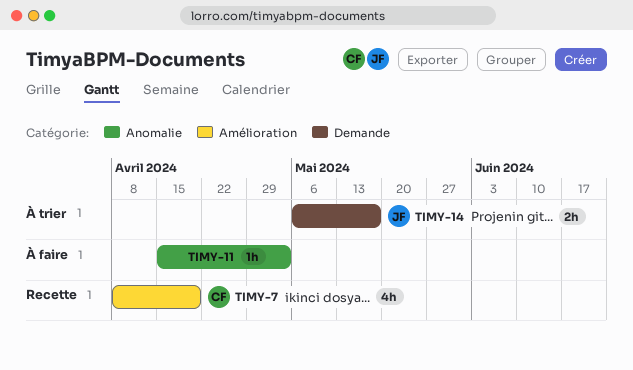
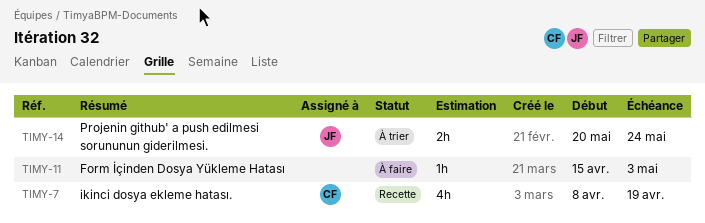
TIMY-14, start: May 6 -> May 20
TIMY-14, due: May 17 -> May 24

